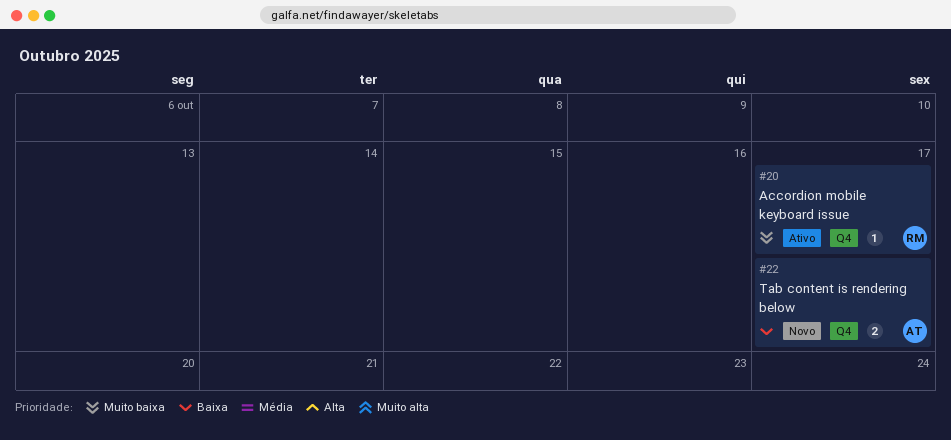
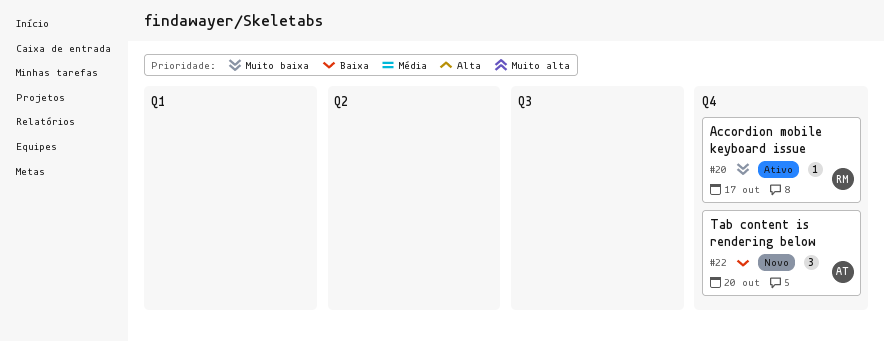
#22, estimate: 2 -> 3
#22, due: Oct 17 -> Oct 20

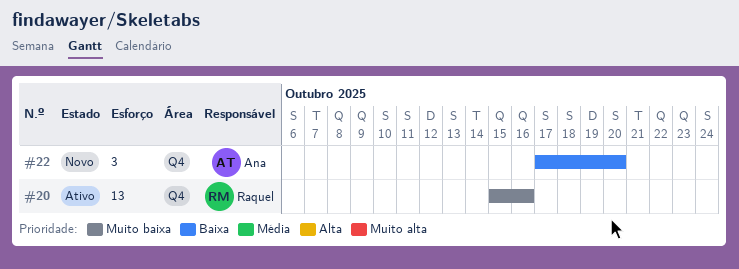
#20, estimate: 1 -> 13
#20, due: Oct 17 -> Oct 16

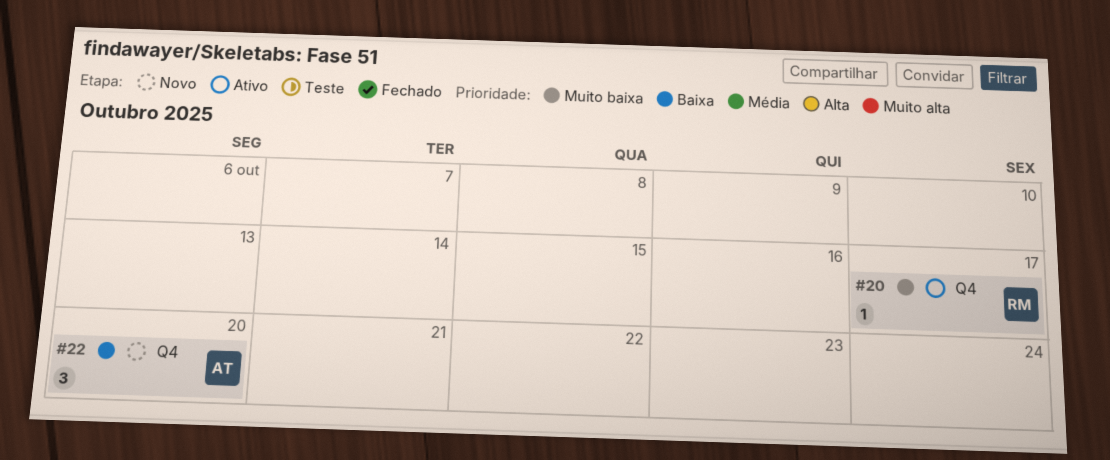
#20, estimate: 13 -> 1
#20, due: Oct 16 -> Oct 17

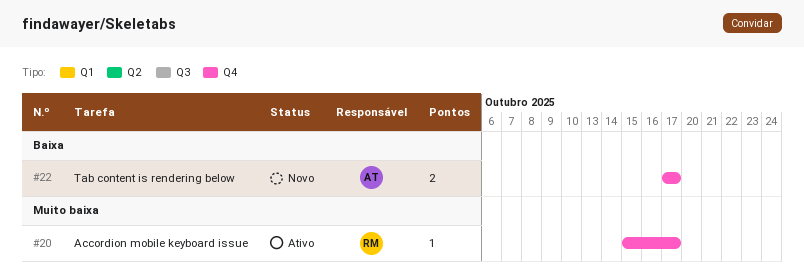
#22, estimate: 3 -> 2
#22, due: Oct 20 -> Oct 17

